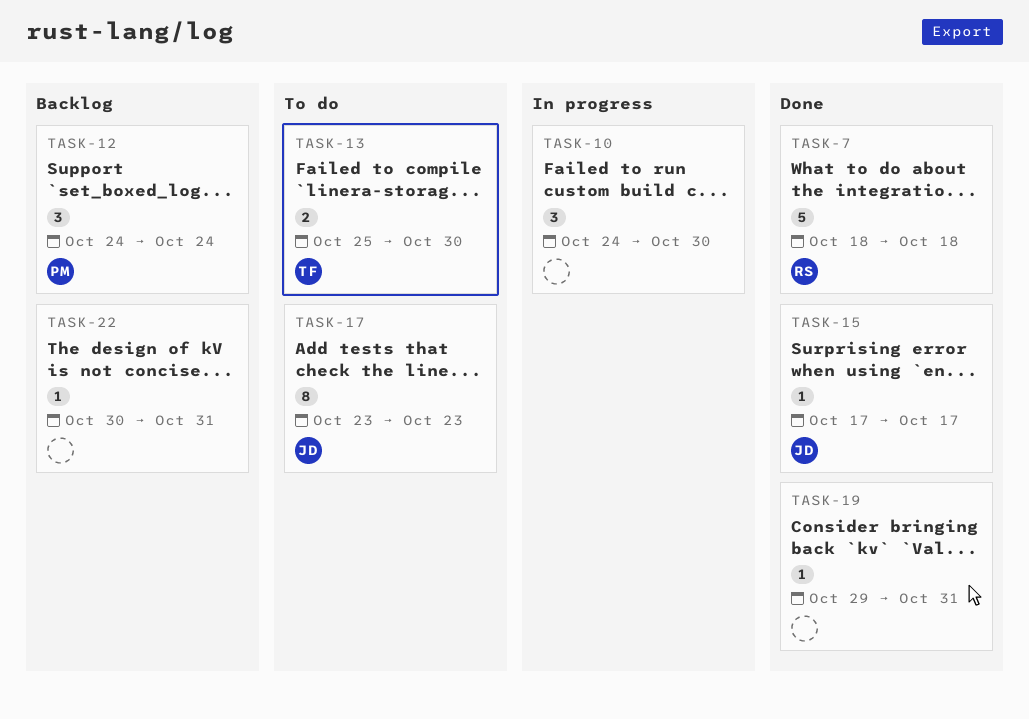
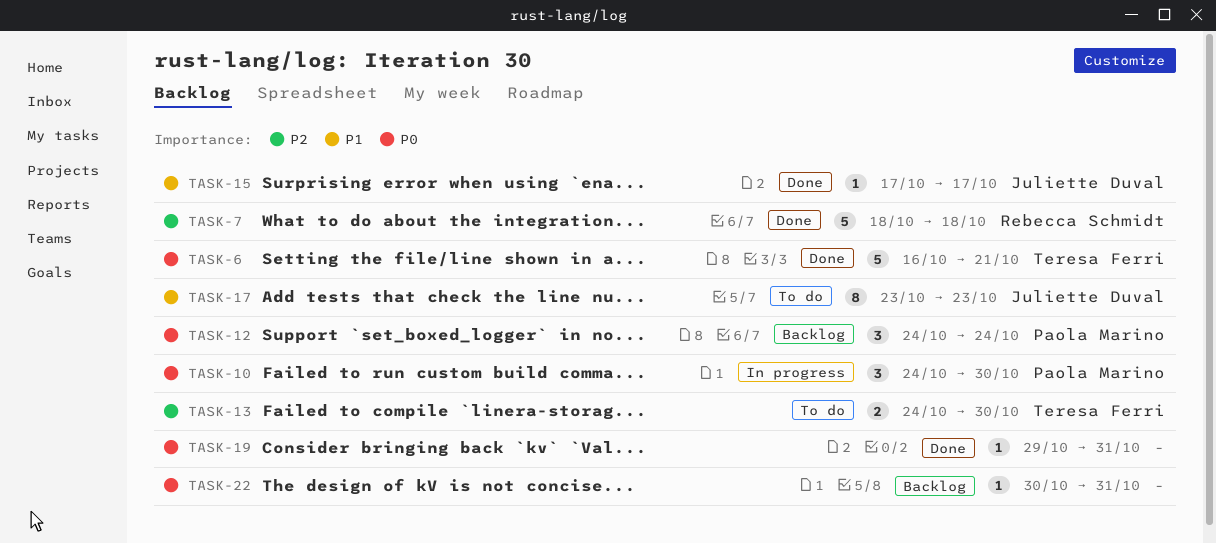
TASK-6: none -> present
TASK-10, owner: none -> Paola Marino
TASK-13, start: Oct 25 -> Oct 24

